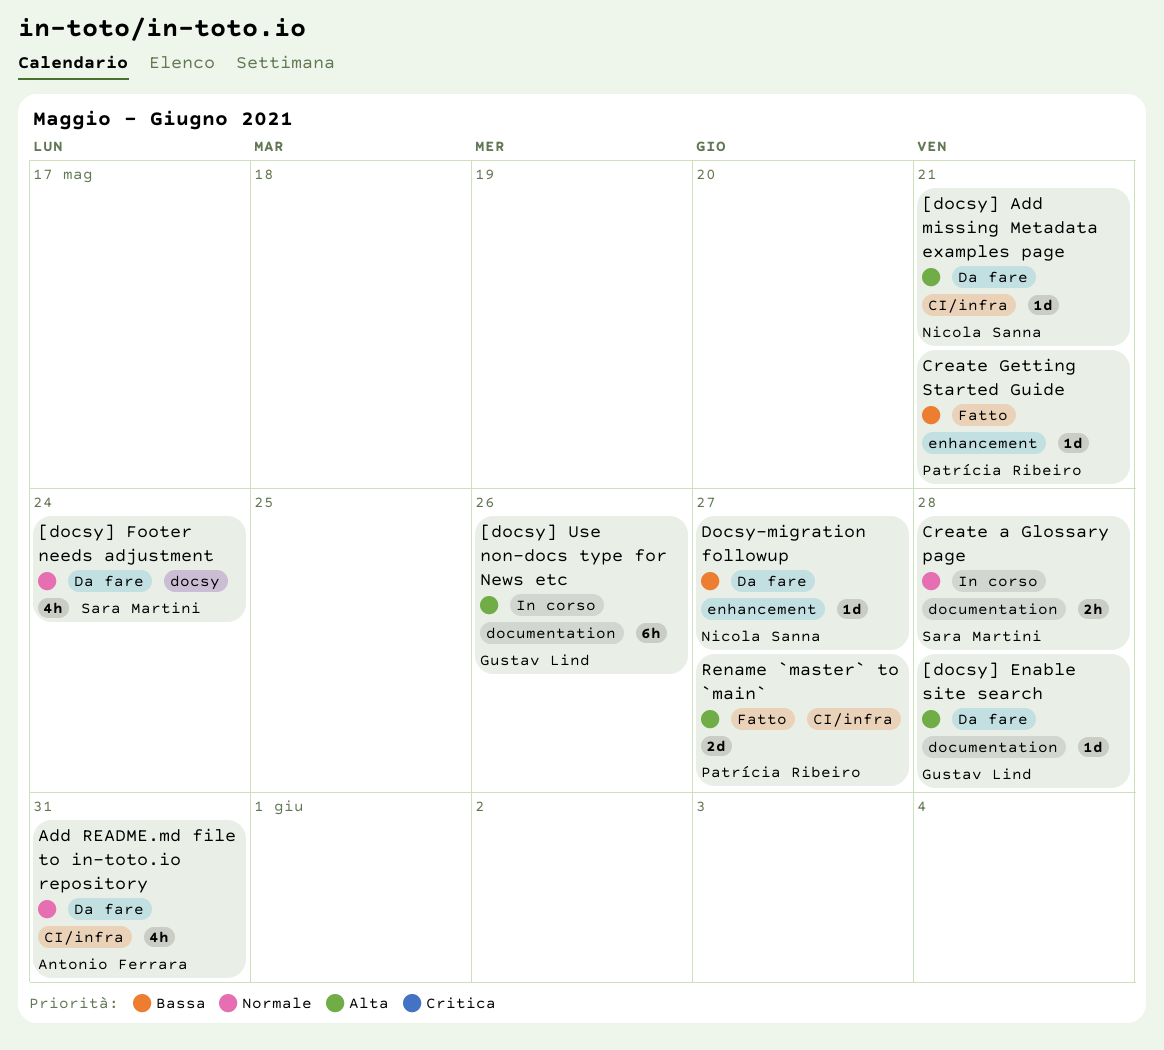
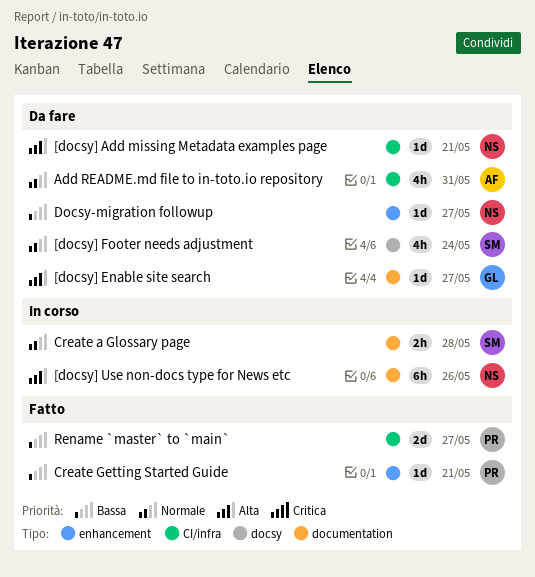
[docsy] Enable site search, due: May 28 -> May 27
[docsy] Use non-docs type for News etc, owner: Gustav Lind -> Nicola Sanna
Rename `master` to `main`, priority: Alta -> Bassa

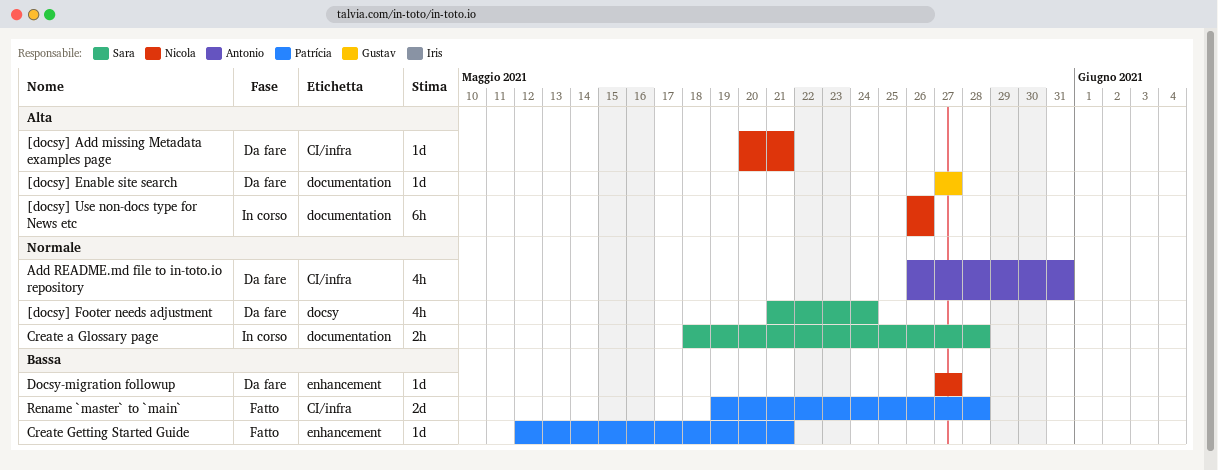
Rename `master` to `main`, due: May 27 -> May 28

